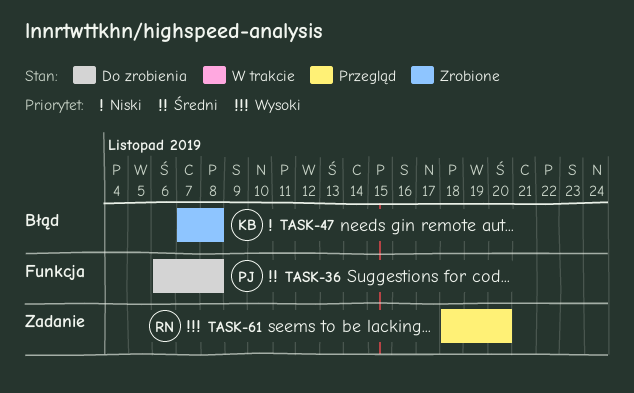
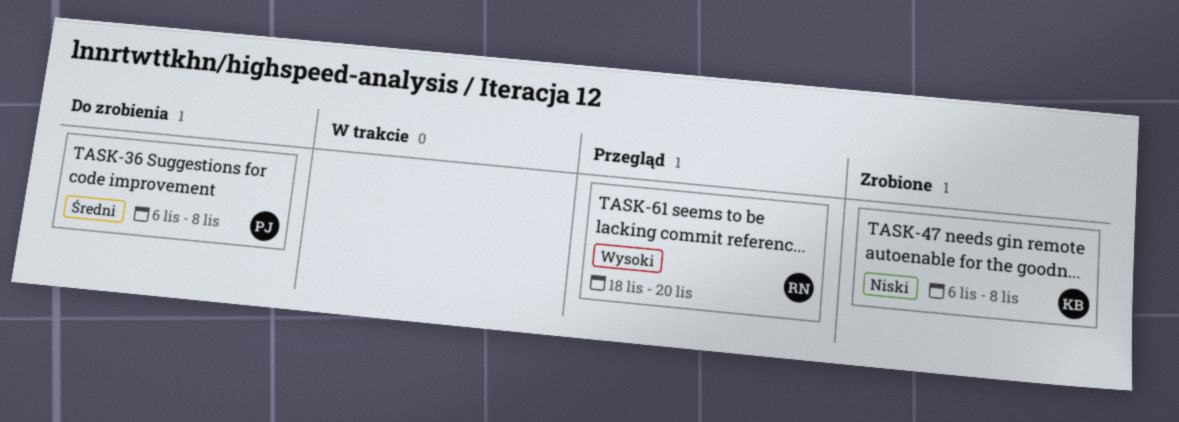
TASK-47, start: Nov 7 -> Nov 6

